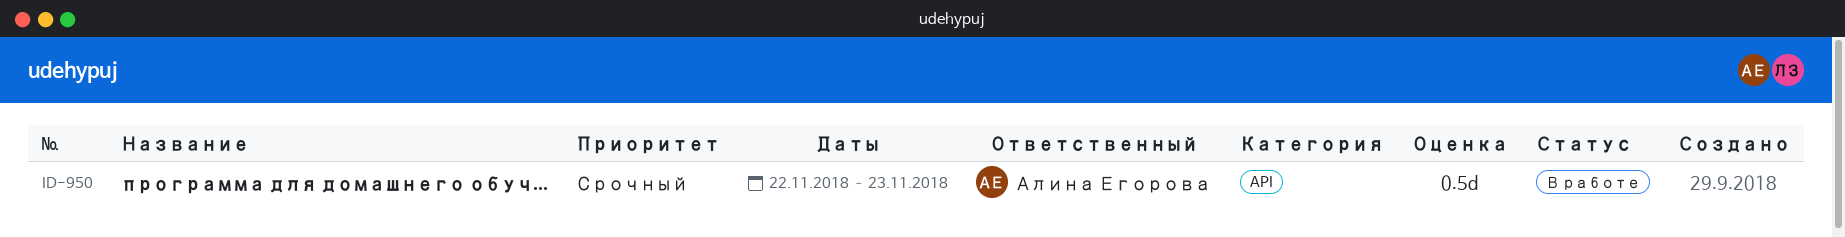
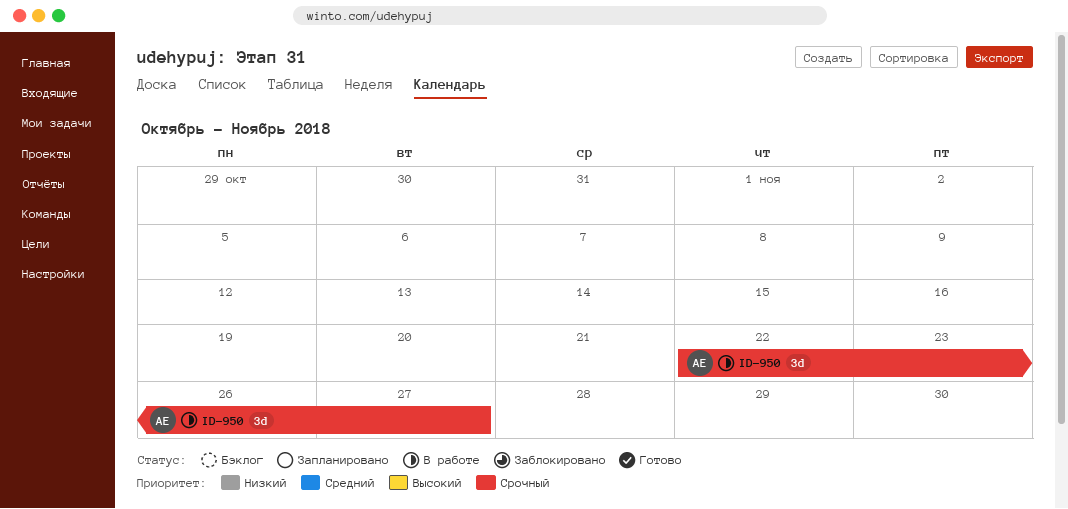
ID-950, estimate: 0.5d -> 3d
ID-950, due: Nov 23 -> Nov 27

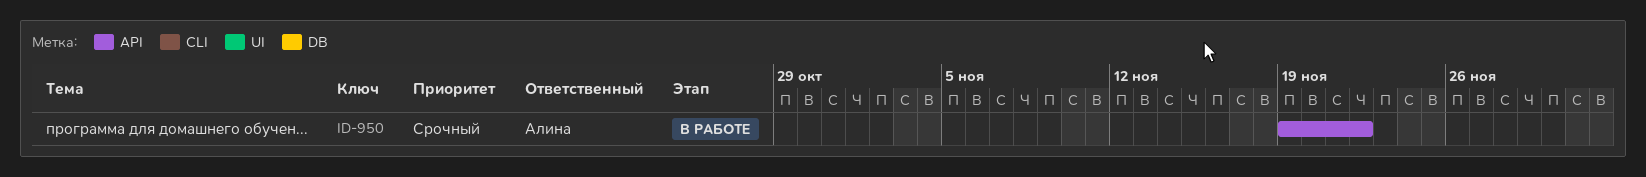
ID-950, start: Nov 22 -> Nov 19
ID-950, due: Nov 27 -> Nov 22

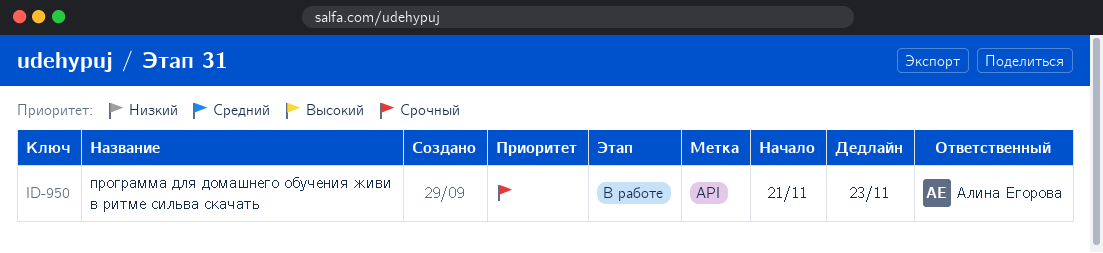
ID-950, start: Nov 19 -> Nov 21
ID-950, due: Nov 22 -> Nov 23

